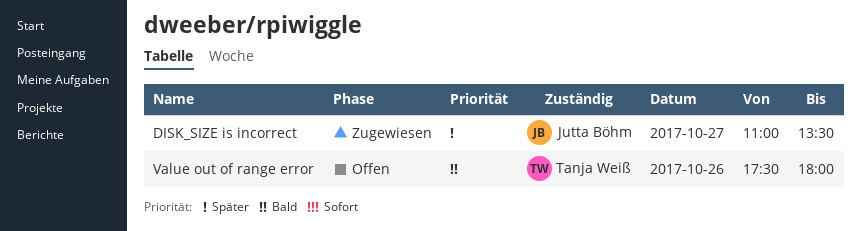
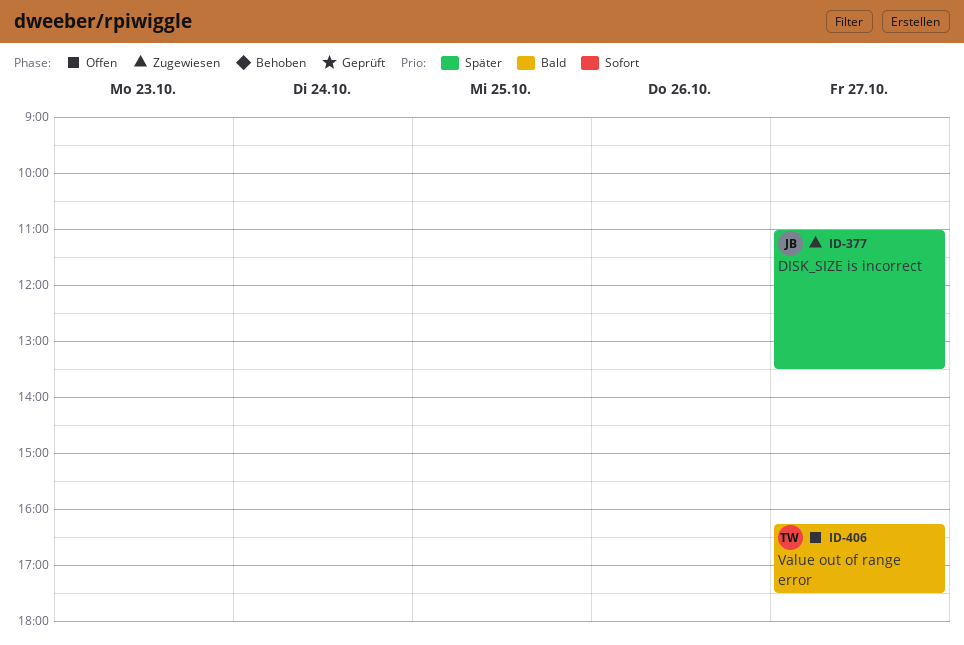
Value out of range error, day: Oct 26 -> Oct 27
Value out of range error, begins: 17:30 -> 16:15
Value out of range error, ends: 18:00 -> 17:30

